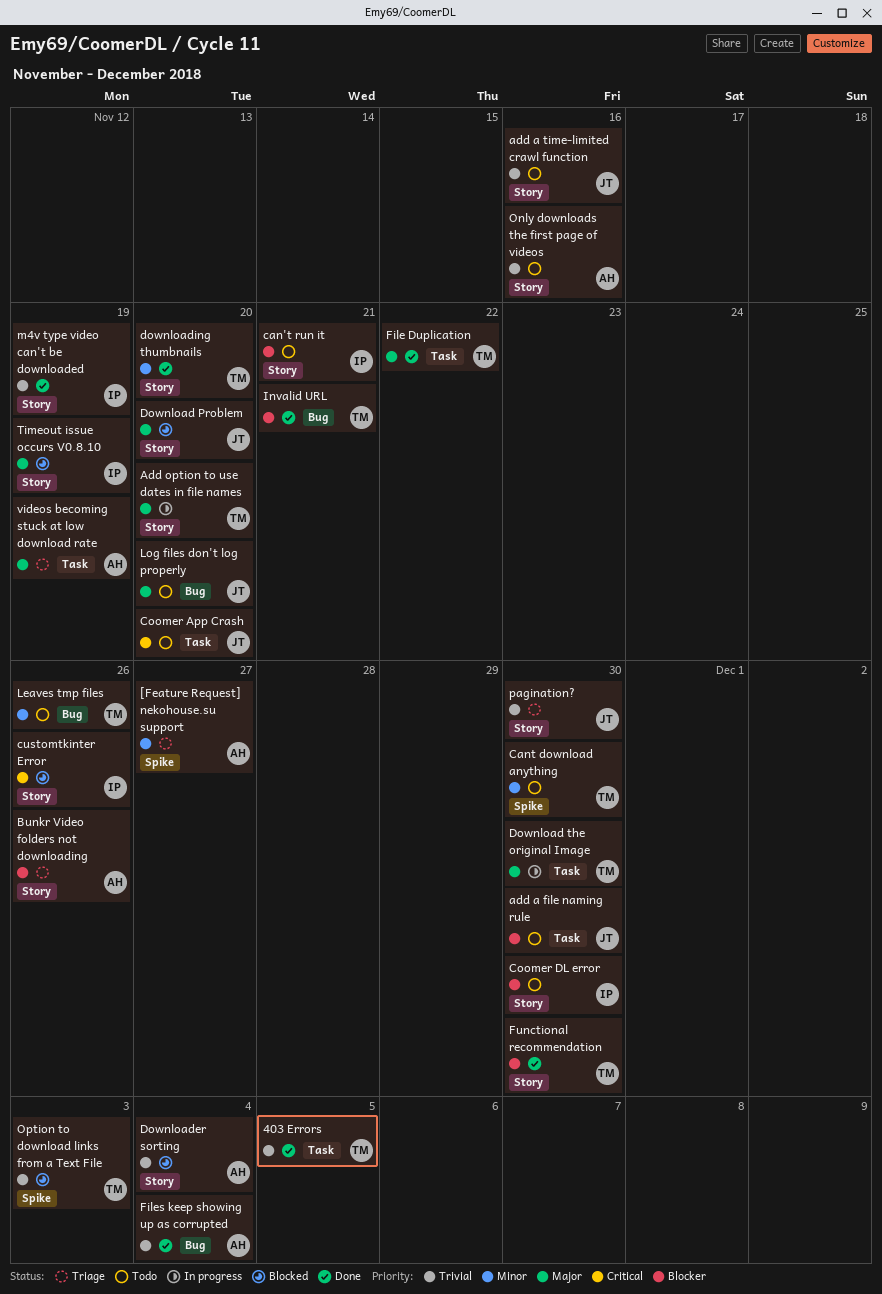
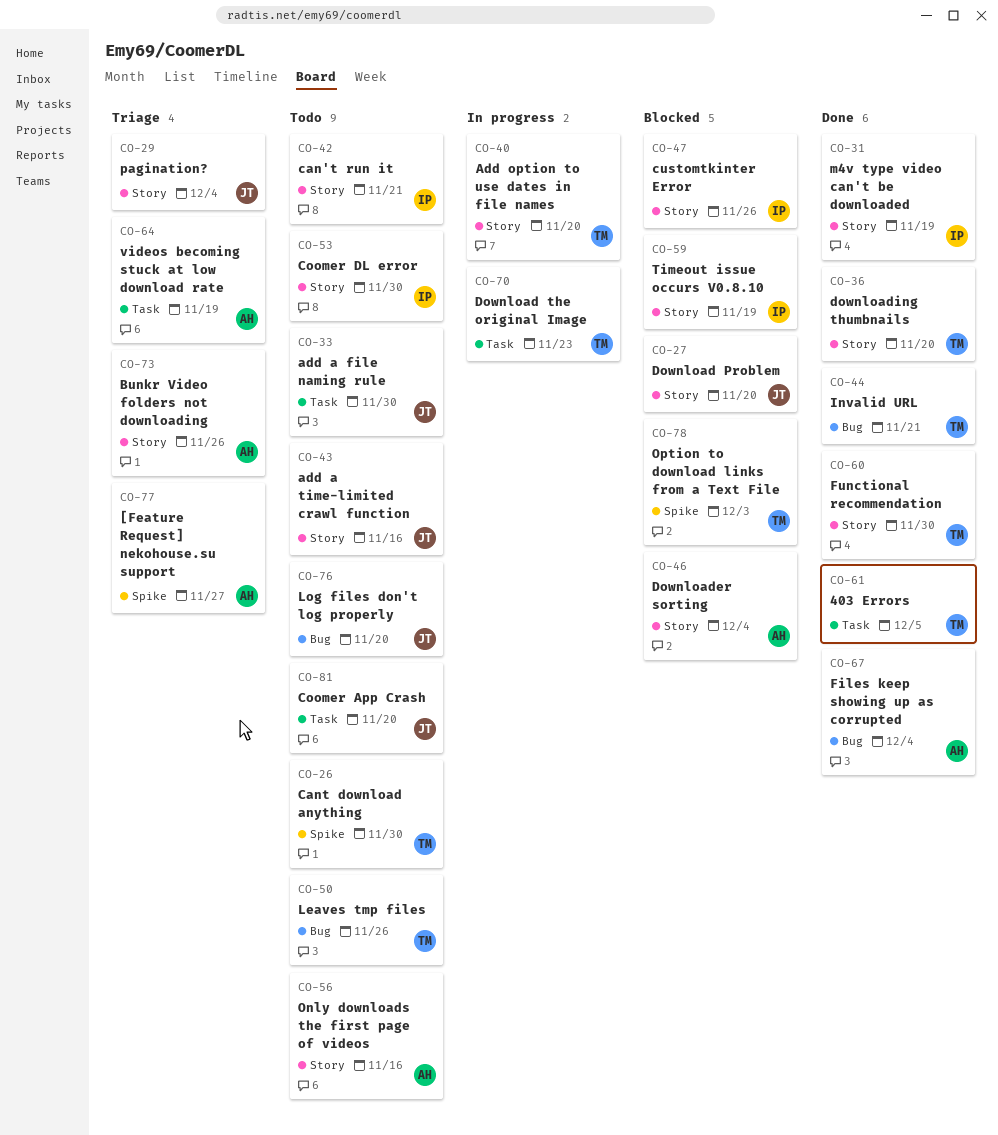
Download the original Image, due: Nov 30 -> Nov 23
File Duplication: present -> none
pagination?, due: Nov 30 -> Dec 4

